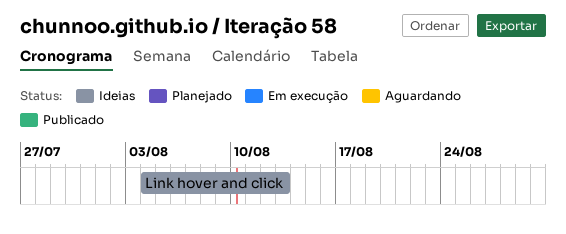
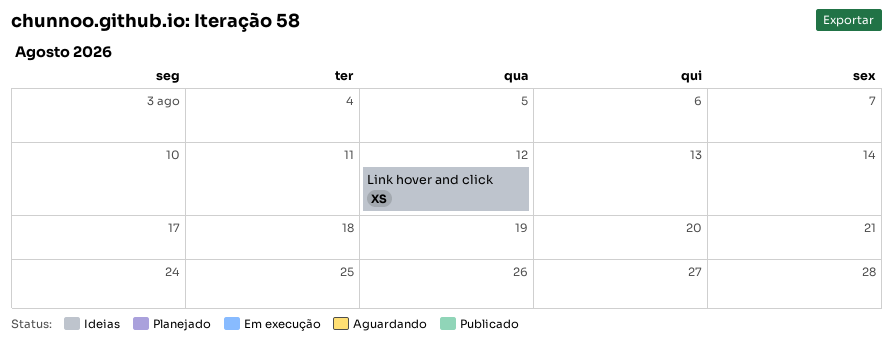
Link hover and click, due: Aug 13 -> Aug 12

